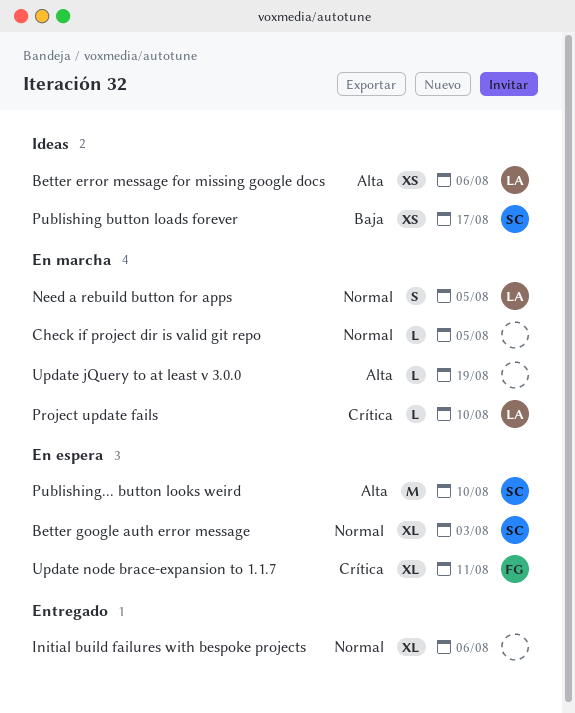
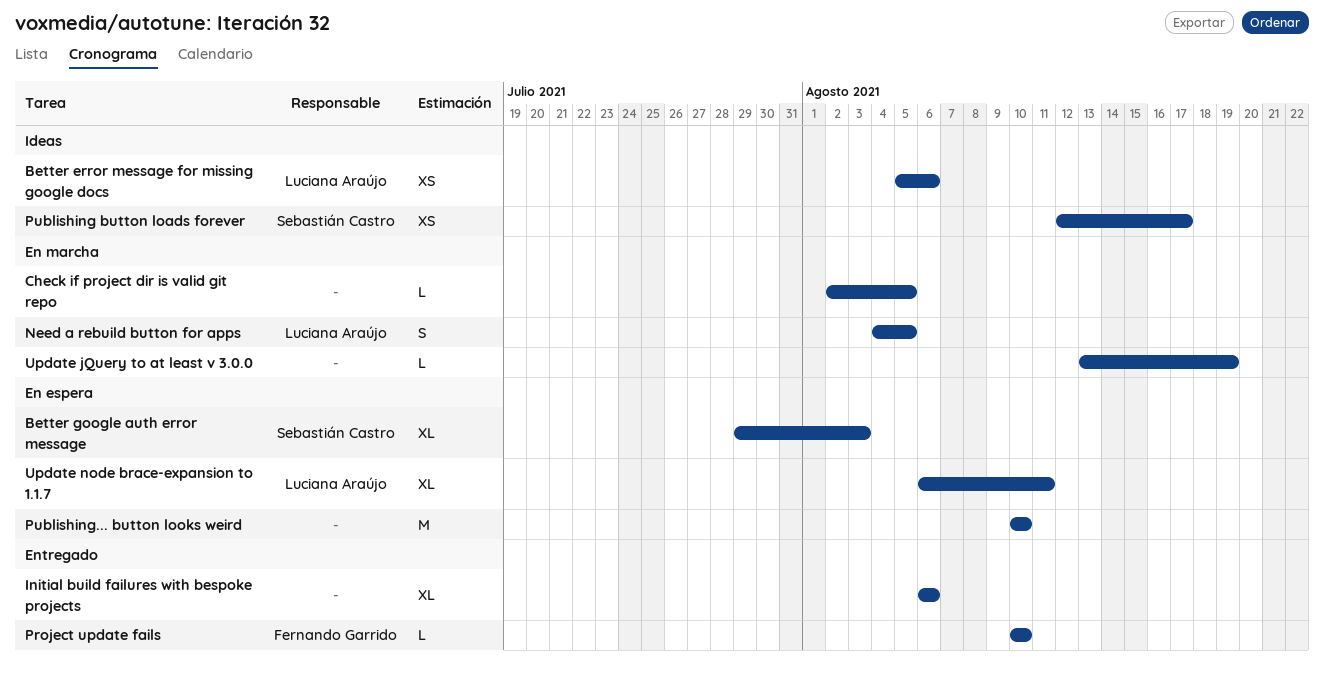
Project update fails, status: En marcha -> Entregado
Project update fails, owner: Luciana Araújo -> Fernando Garrido
Publishing... button looks weird, owner: Sebastián Castro -> none
Update node brace-expansion to 1.1.7, owner: Fernando Garrido -> Luciana Araújo

